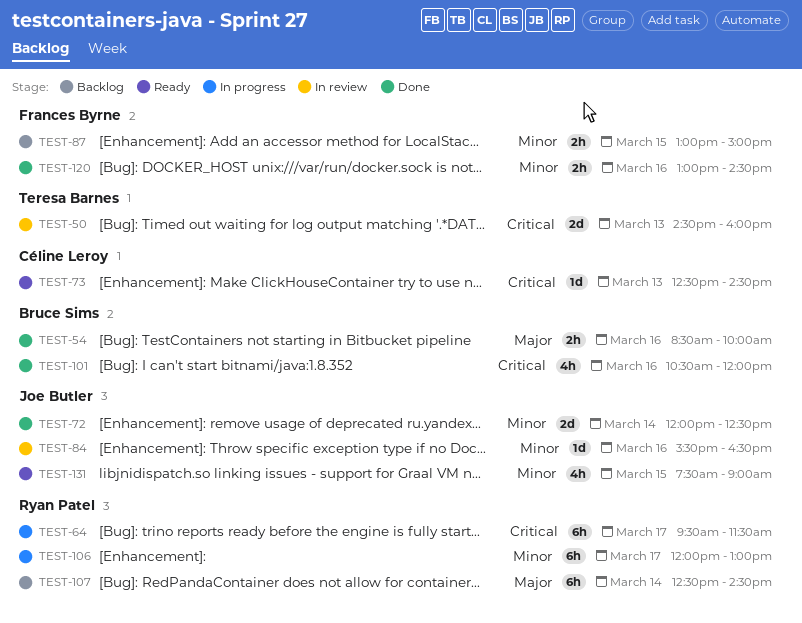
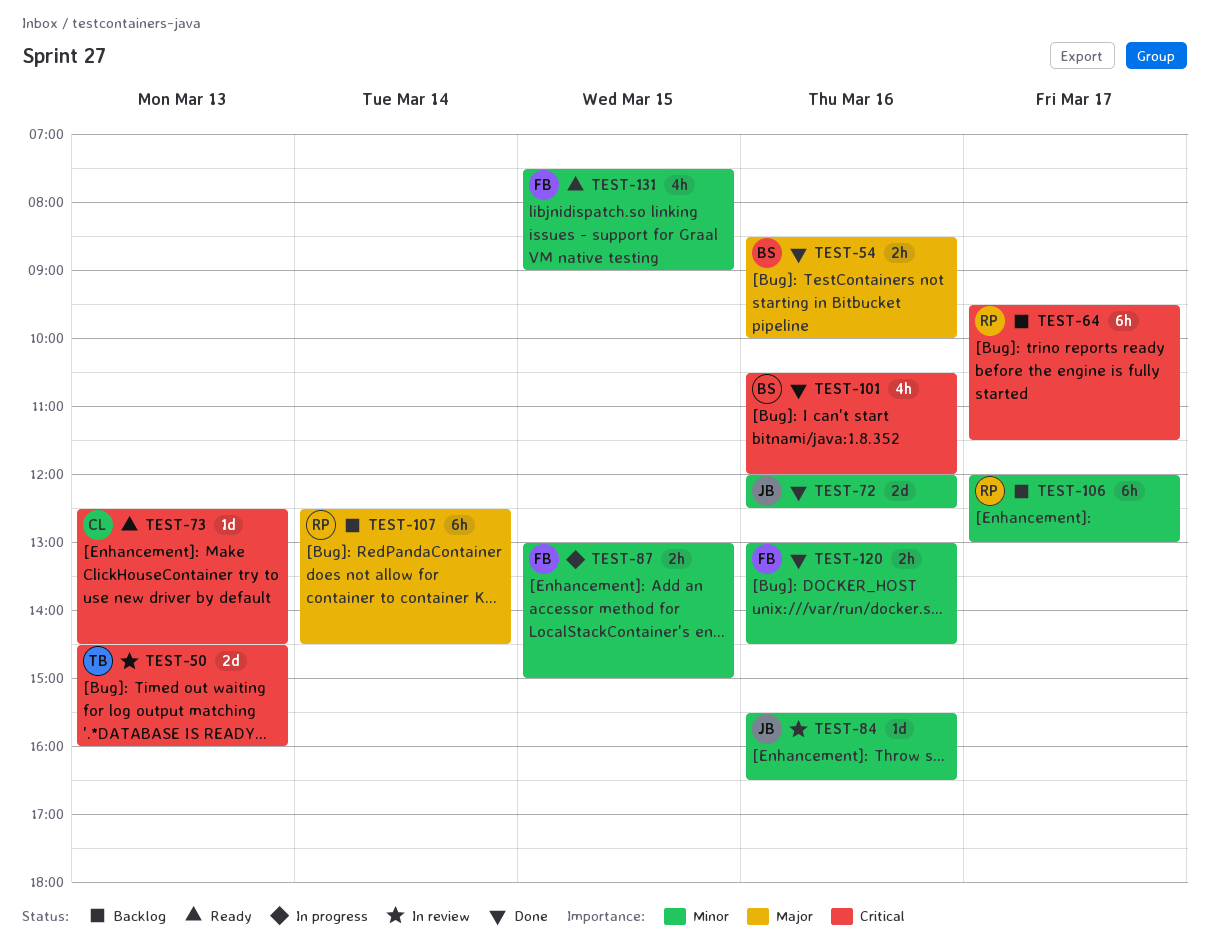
TEST-64, status: In progress -> Backlog
TEST-72, day: Mar 14 -> Mar 16
TEST-87, status: Backlog -> In progress
TEST-106, status: In progress -> Backlog
TEST-131, owner: Joe Butler -> Frances Byrne

